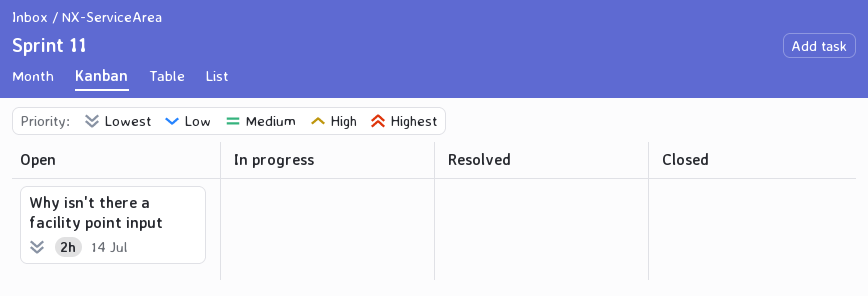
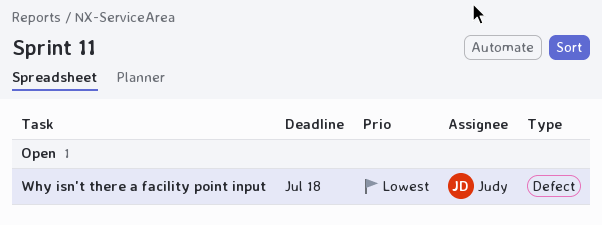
Why isn't there a facility point input, due: Jul 14 -> Jul 18

